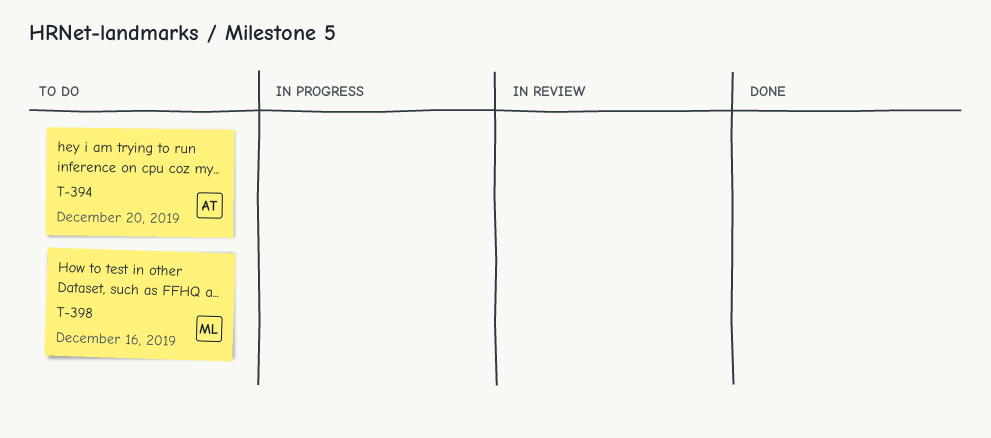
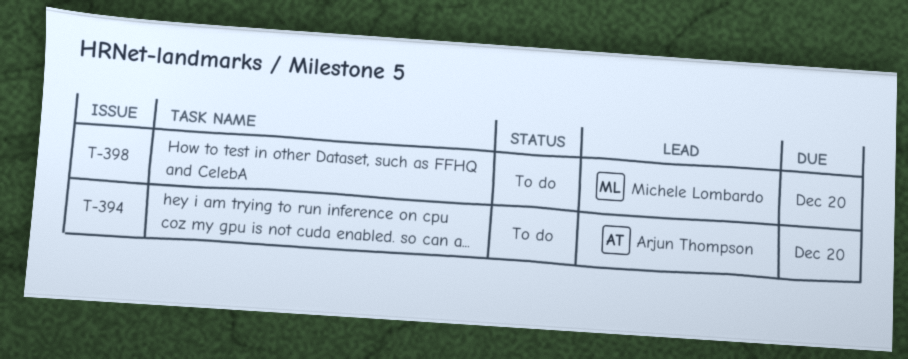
T-398, due: Dec 16 -> Dec 20

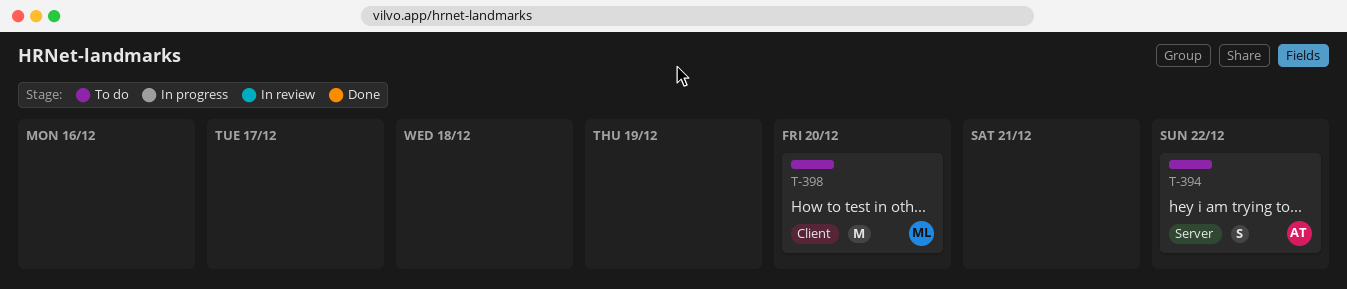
T-394, due: Dec 20 -> Dec 22

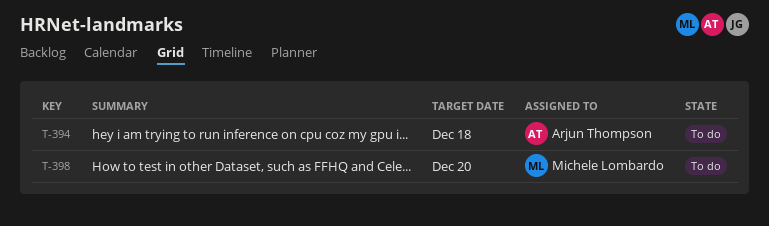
T-394, due: Dec 22 -> Dec 18

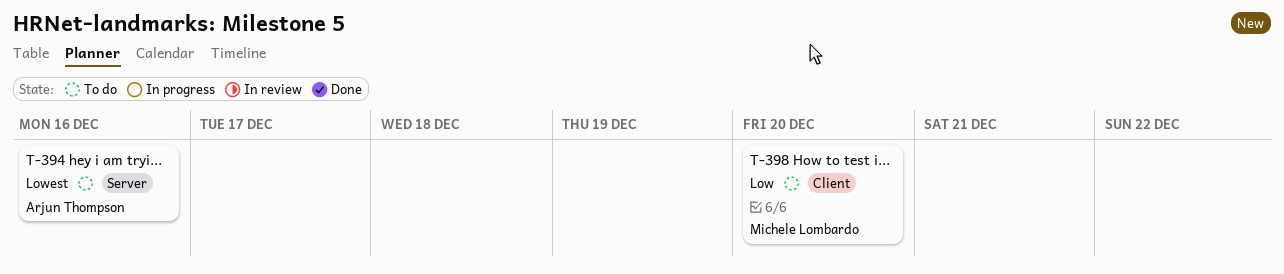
T-394, due: Dec 18 -> Dec 16

